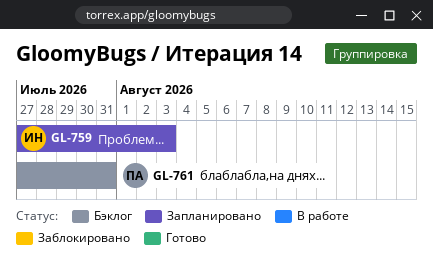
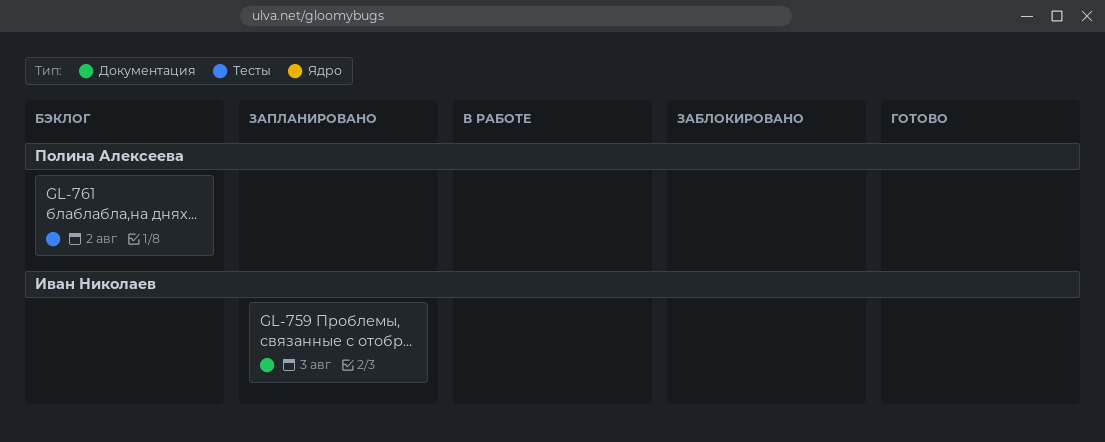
GL-761, due: Jul 31 -> Aug 2

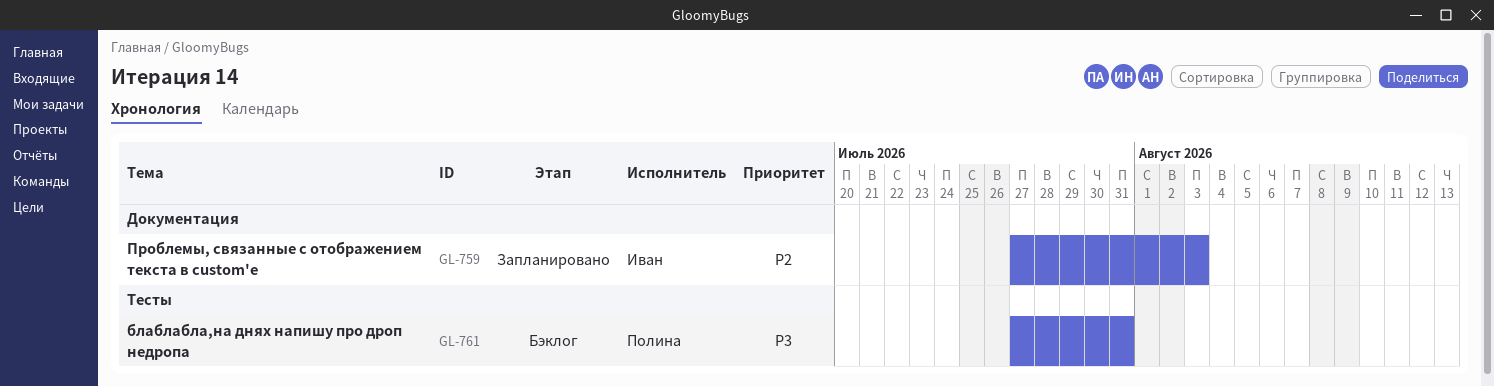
GL-761, due: Aug 2 -> Jul 31

